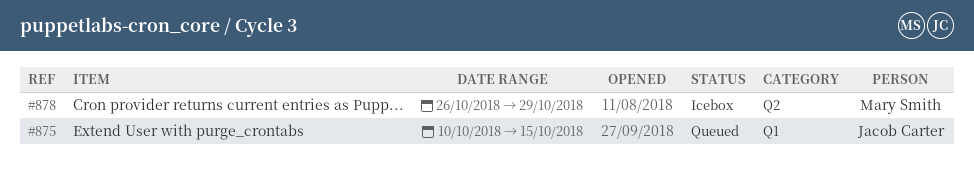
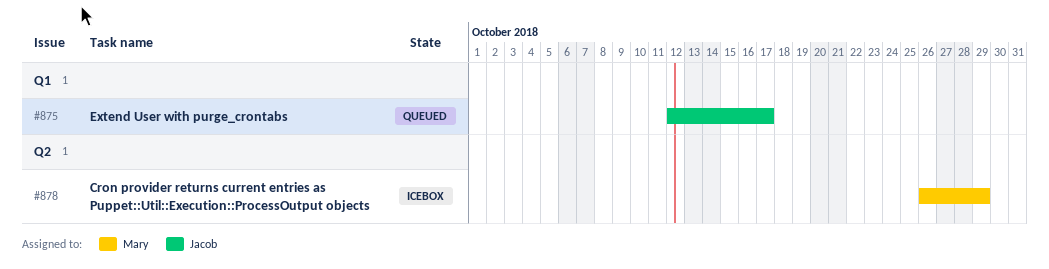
#875, start: Oct 10 -> Oct 12
#875, due: Oct 15 -> Oct 17

